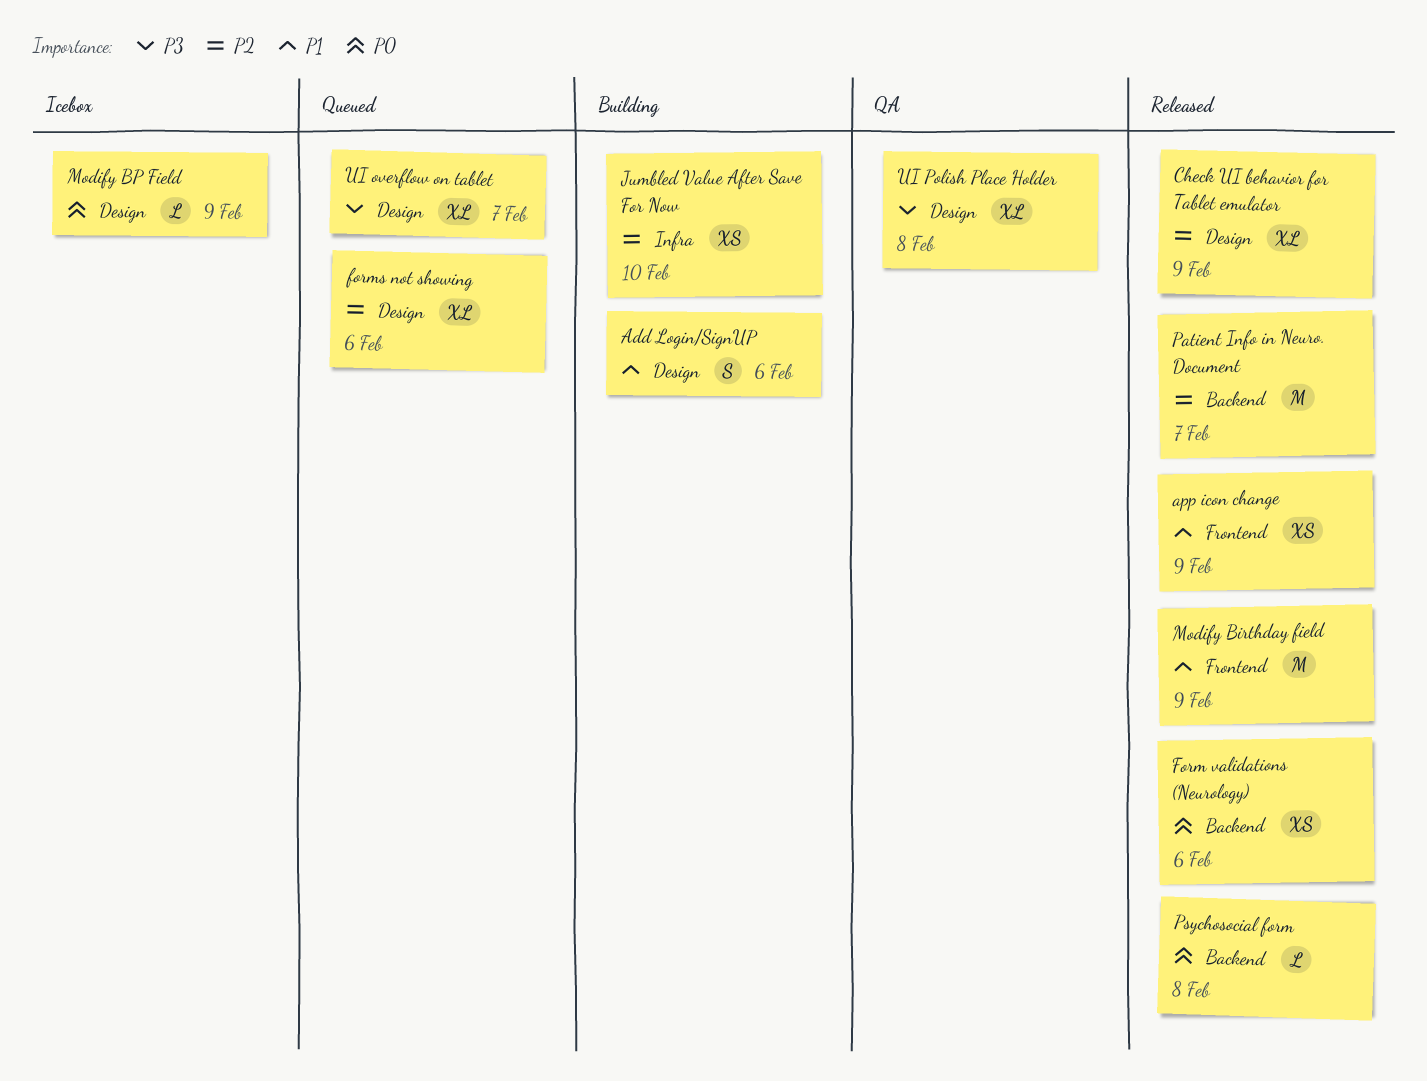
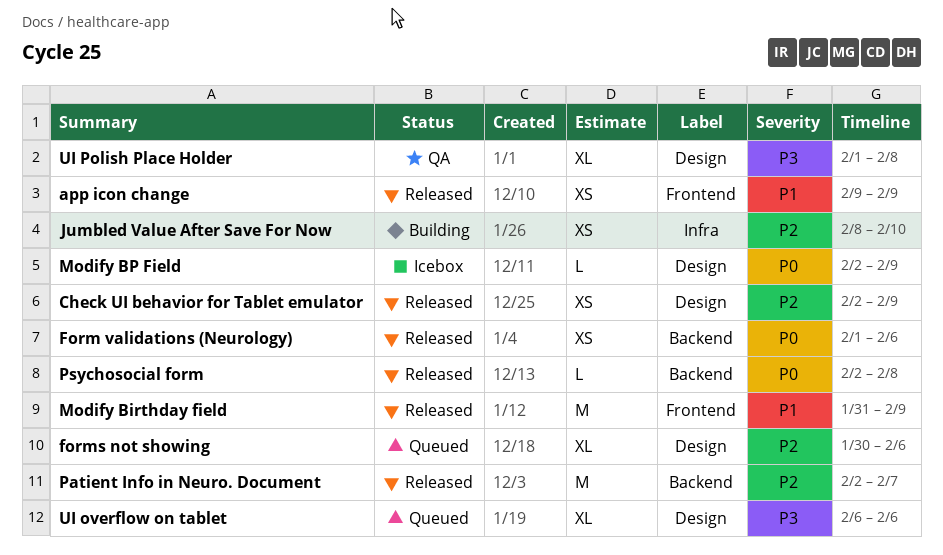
Add Login/SignUP: present -> none
Check UI behavior for Tablet emulator, estimate: XL -> XS
UI overflow on tablet, due: Feb 7 -> Feb 6

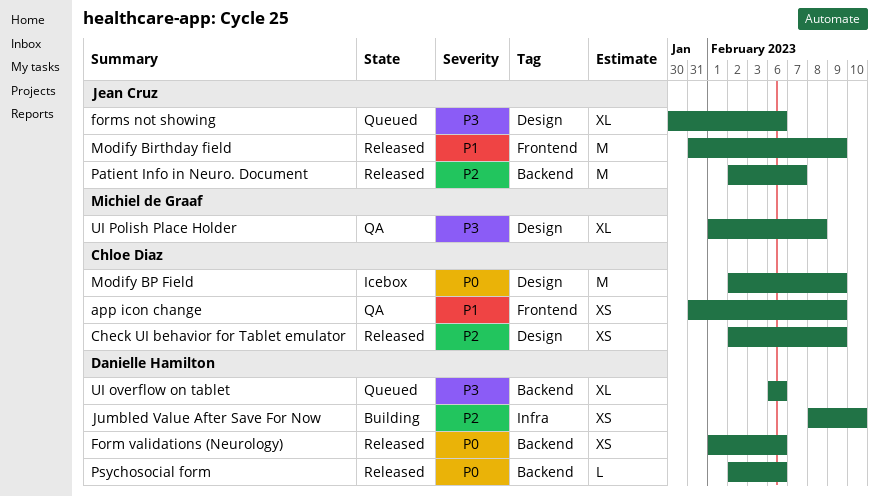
app icon change, status: Released -> QA
app icon change, start: Feb 9 -> Jan 31
forms not showing, priority: P2 -> P3
Modify BP Field, estimate: L -> M
Psychosocial form, due: Feb 8 -> Feb 6
UI overflow on tablet, label: Design -> Backend

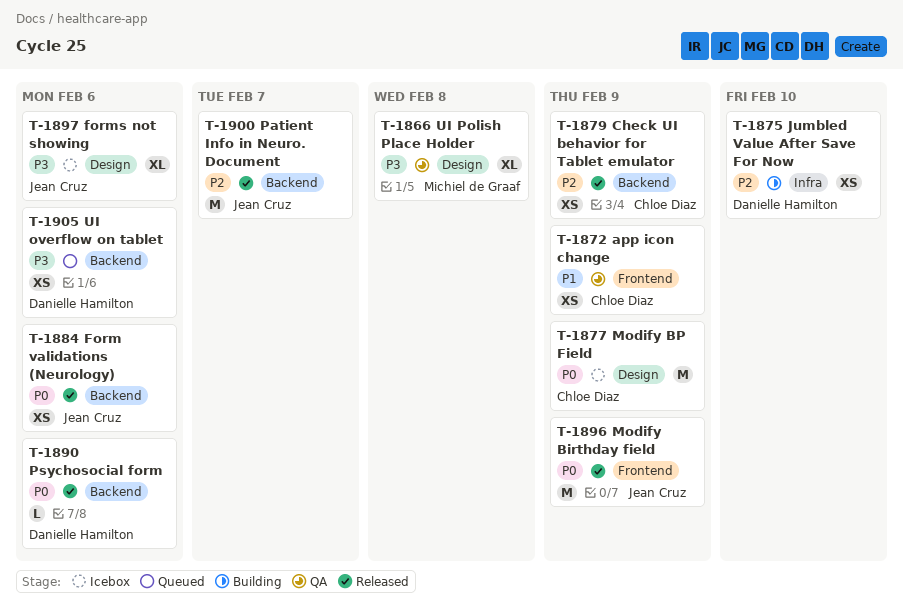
Check UI behavior for Tablet emulator, label: Design -> Backend
Form validations (Neurology), owner: Danielle Hamilton -> Jean Cruz
forms not showing, status: Queued -> Icebox
Modify Birthday field, priority: P1 -> P0
UI overflow on tablet, estimate: XL -> XS

